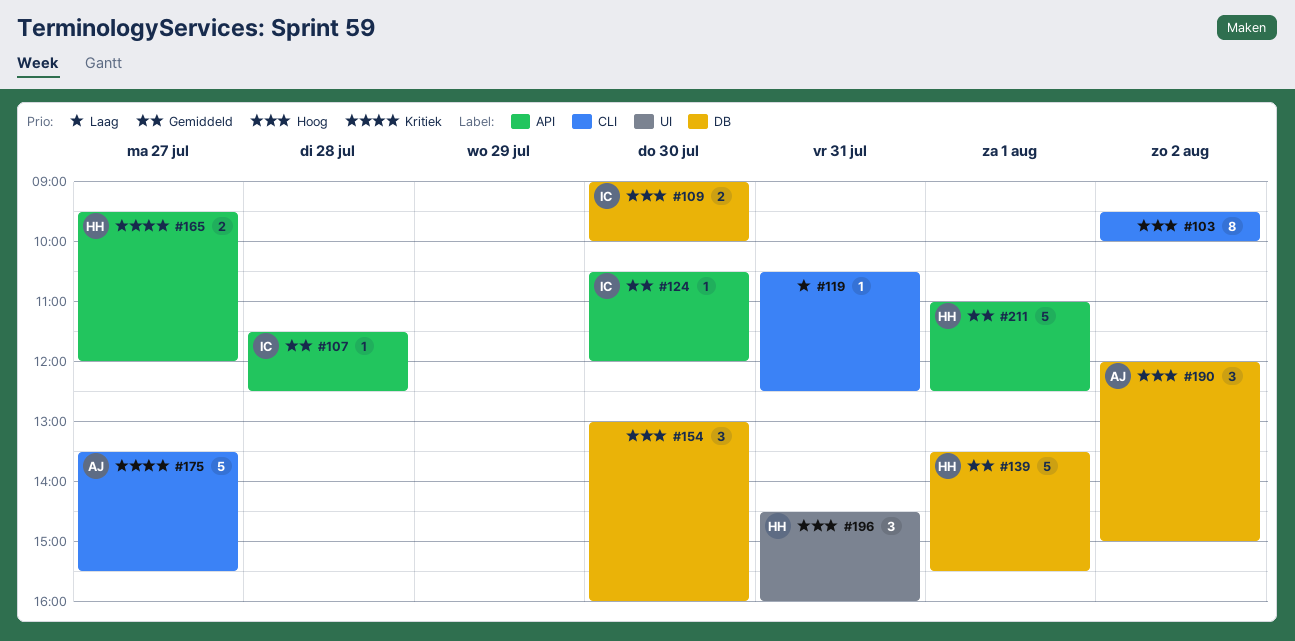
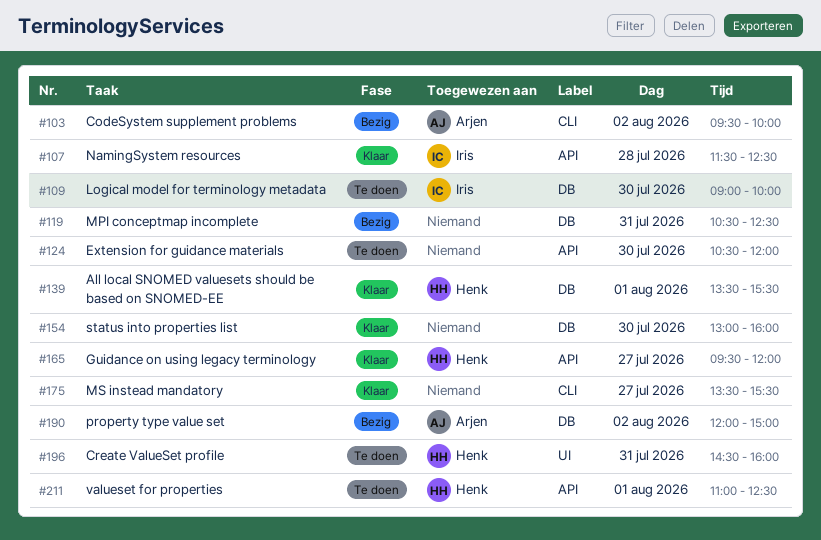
#103, owner: none -> Arjen
#119, label: CLI -> DB
#124, owner: Iris -> none
#175, owner: Arjen -> none

